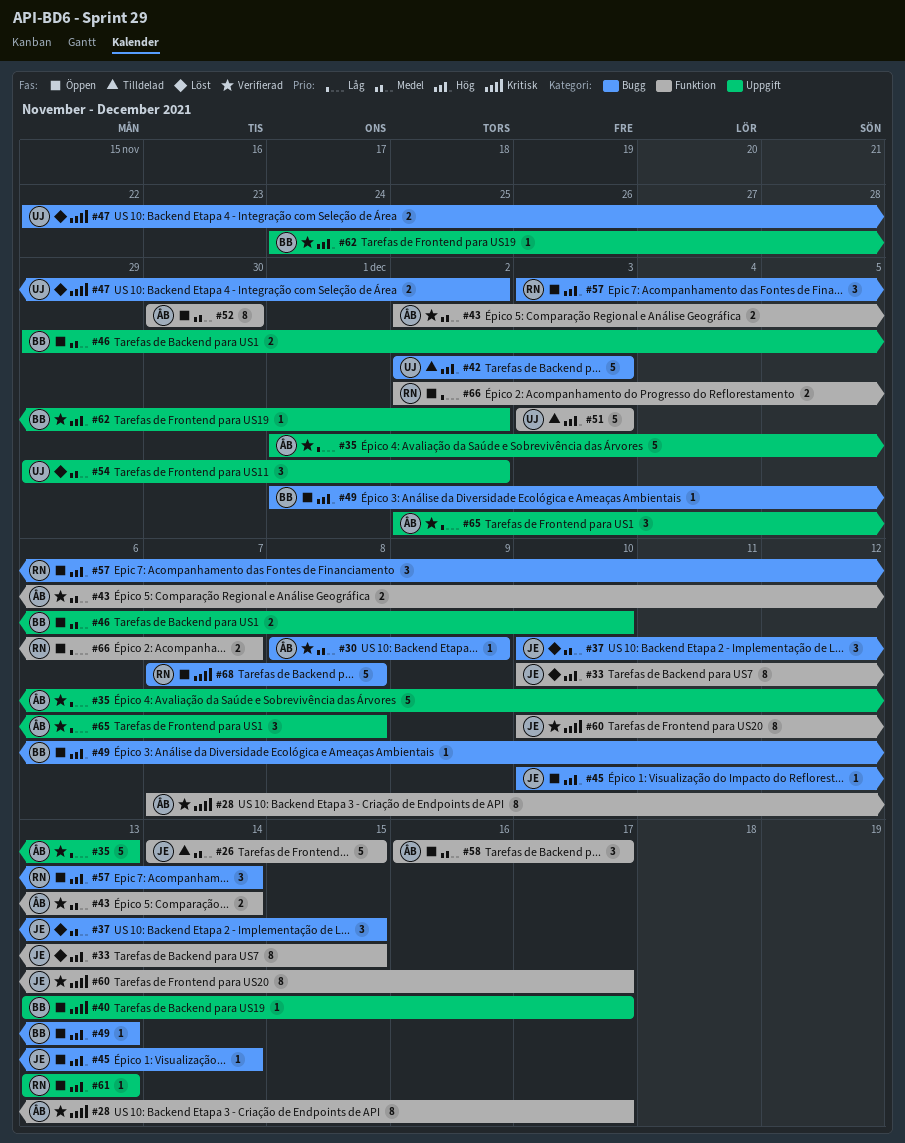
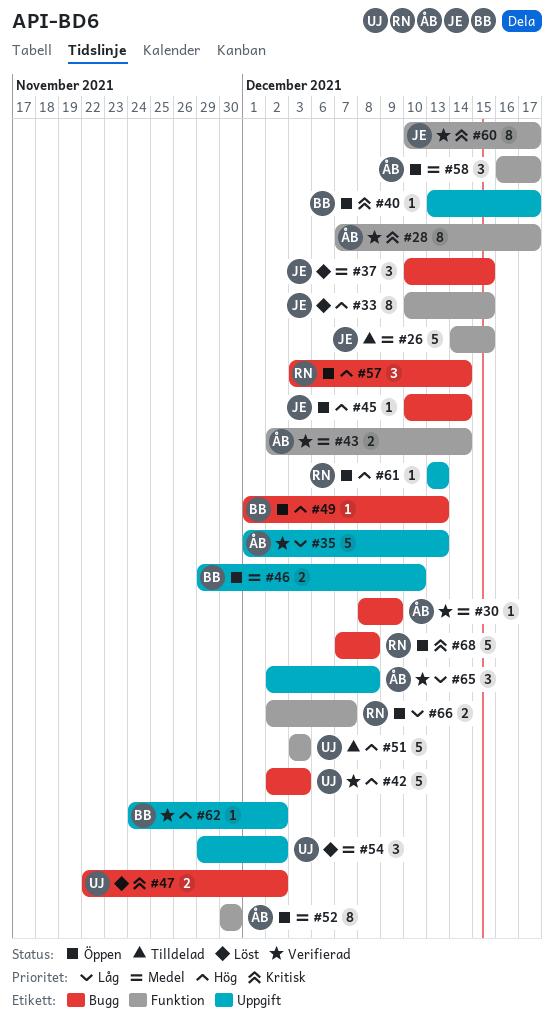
#42, status: Tilldelad -> Verifierad

